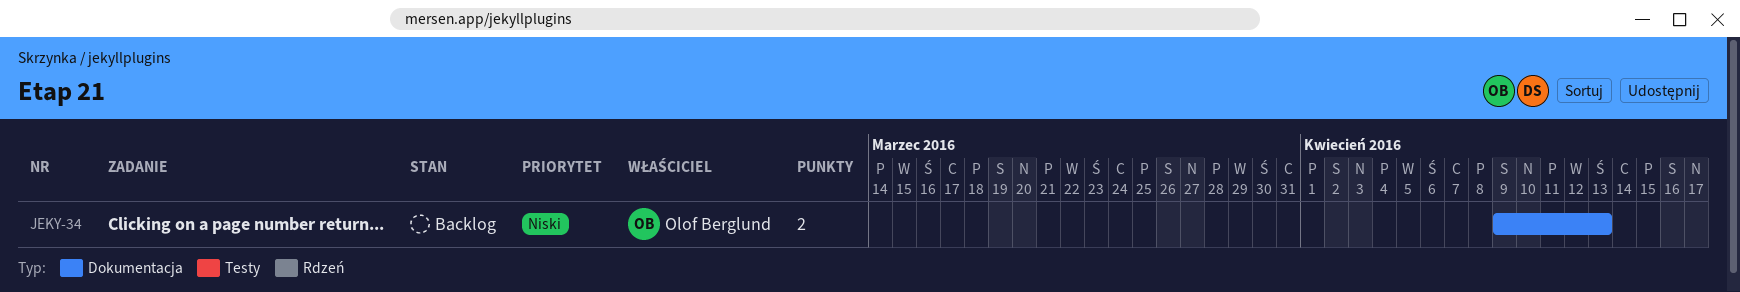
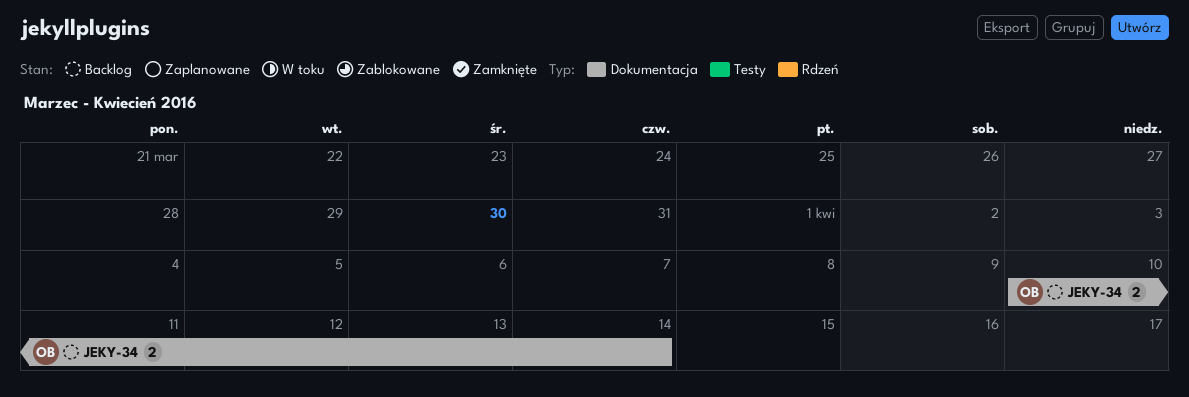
JEKY-34, start: Apr 9 -> Apr 10
JEKY-34, due: Apr 13 -> Apr 14

